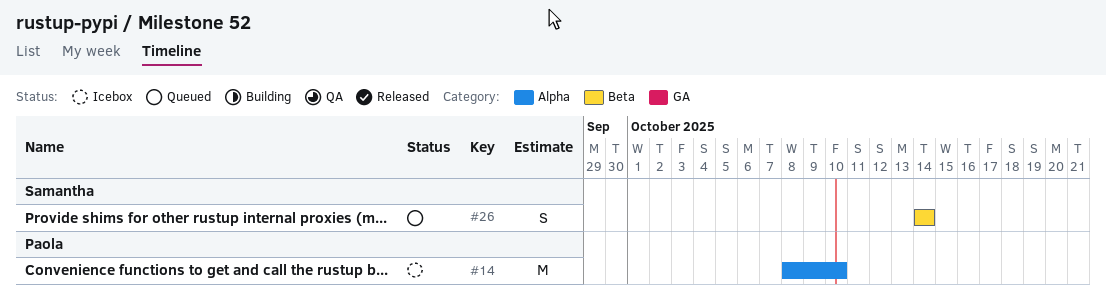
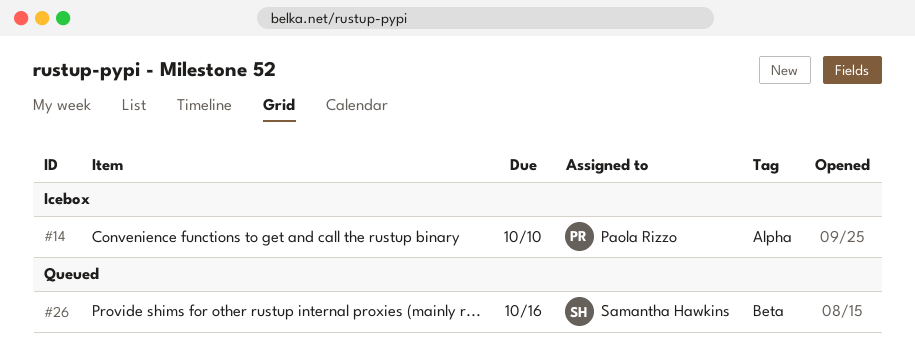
#26, due: Oct 14 -> Oct 16

